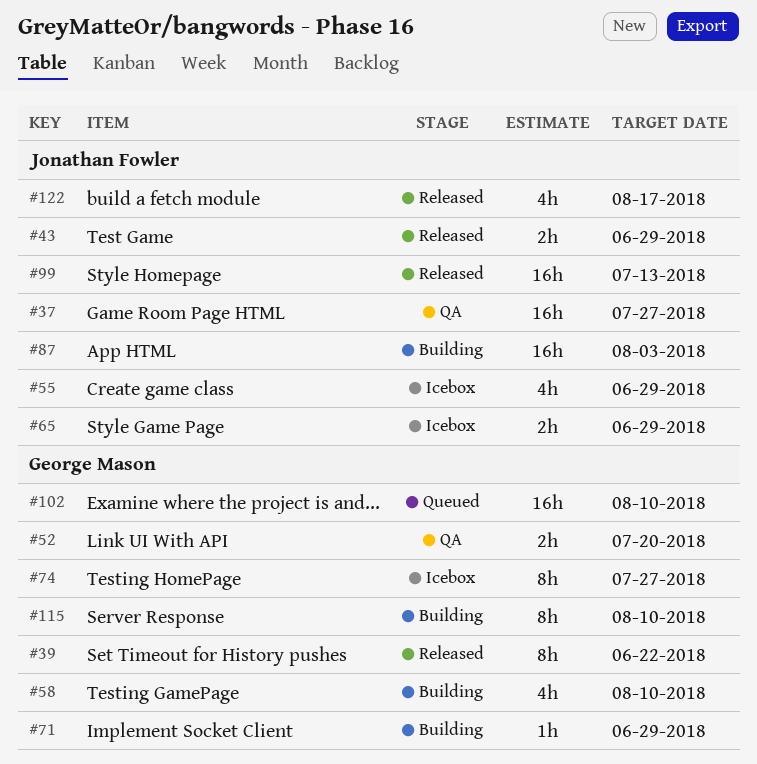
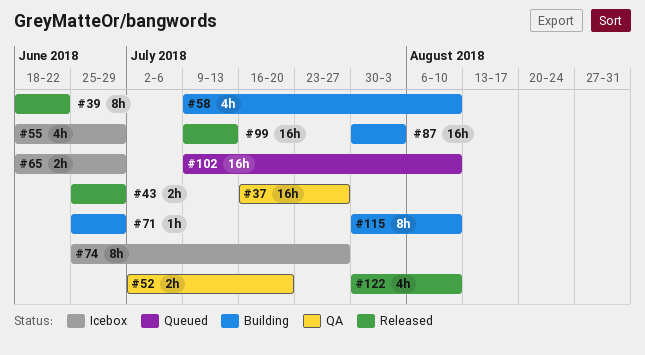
#122, due: Aug 17 -> Aug 10

